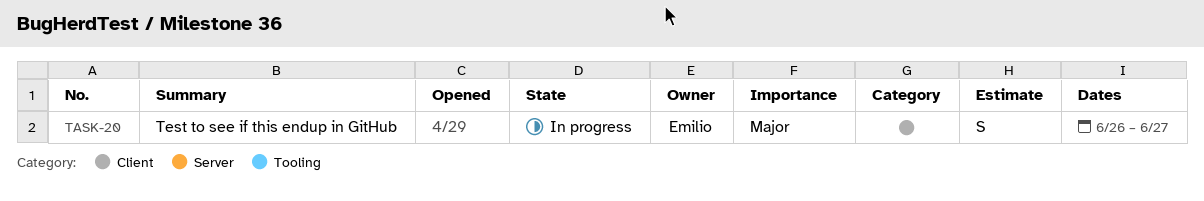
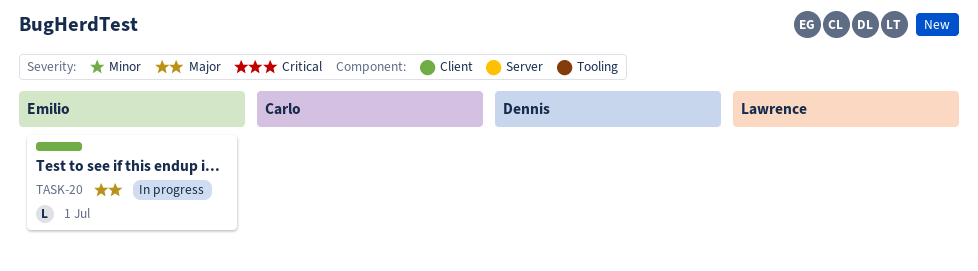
TASK-20, estimate: S -> L
TASK-20, due: Jun 27 -> Jul 1

